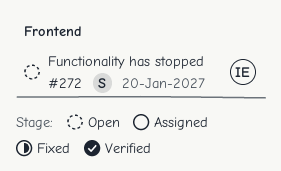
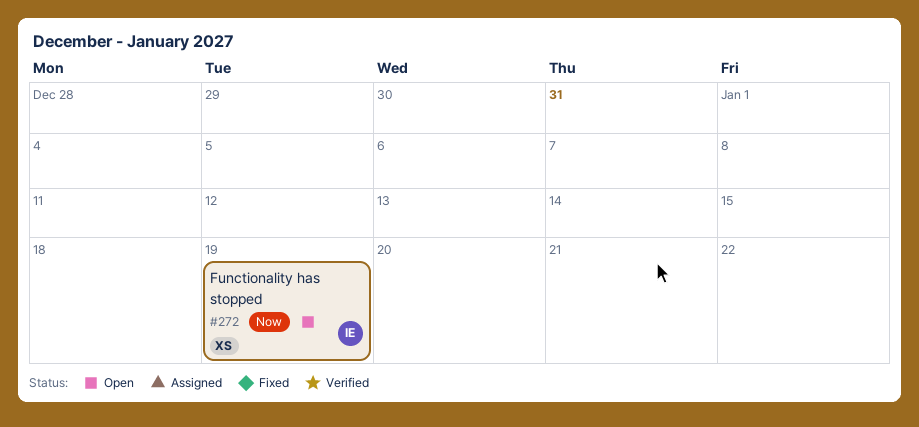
#272, estimate: S -> XS
#272, due: Jan 20 -> Jan 19

